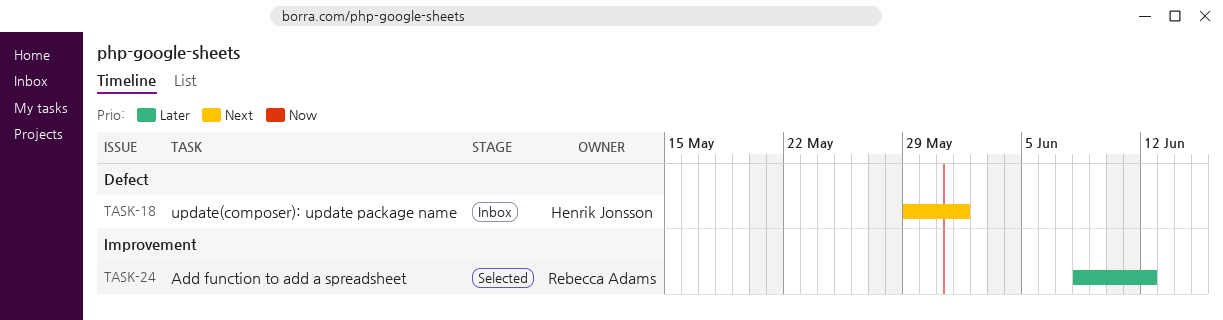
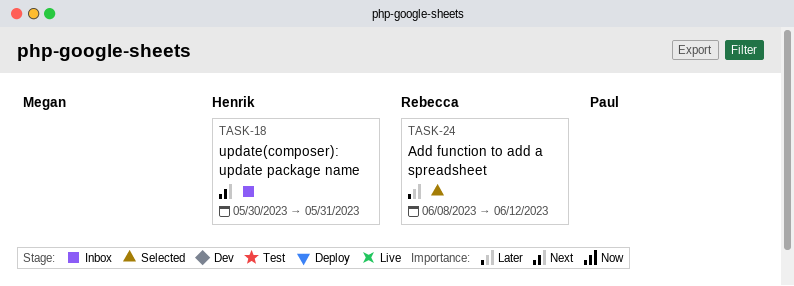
TASK-18, start: May 29 -> May 30
TASK-18, due: Jun 1 -> May 31

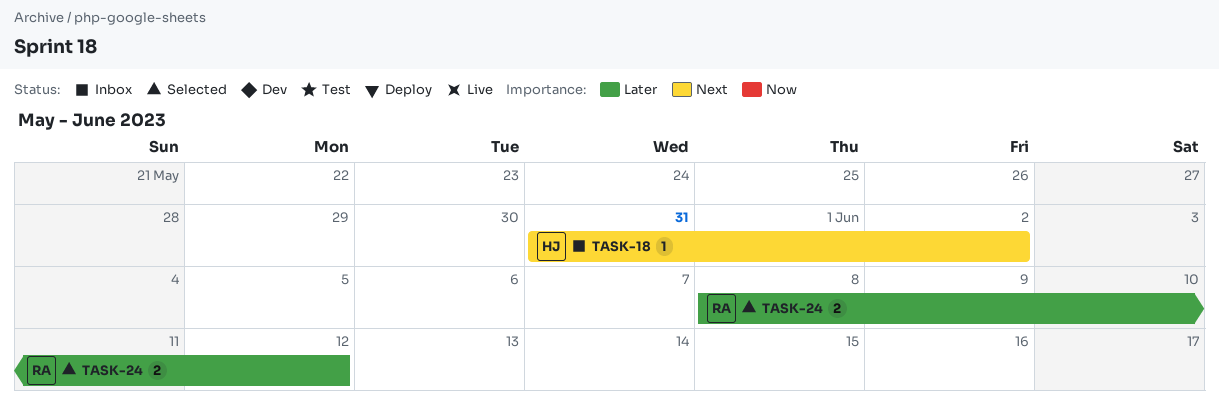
TASK-18, start: May 30 -> May 31
TASK-18, due: May 31 -> Jun 2

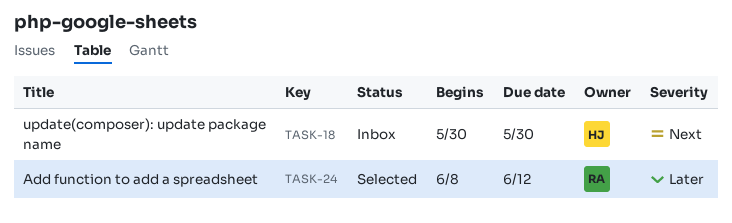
TASK-18, start: May 31 -> May 30
TASK-18, due: Jun 2 -> May 30

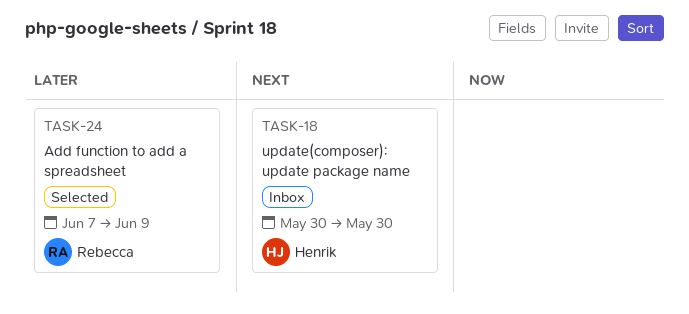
TASK-24, start: Jun 8 -> Jun 7
TASK-24, due: Jun 12 -> Jun 9

